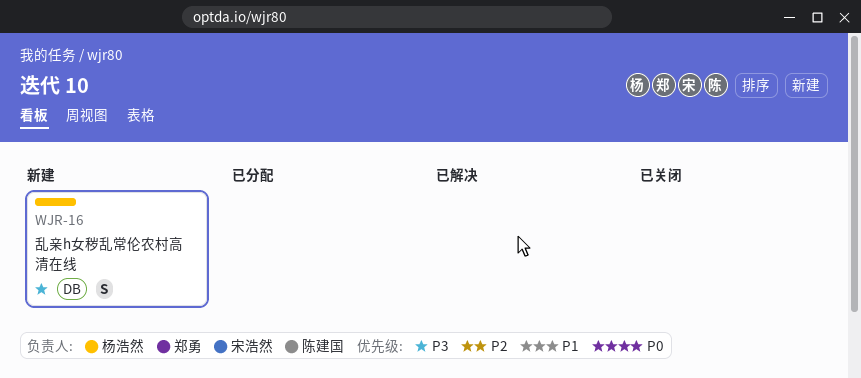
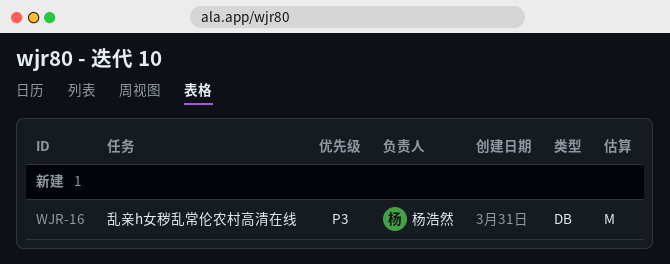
WJR-16, estimate: S -> M

